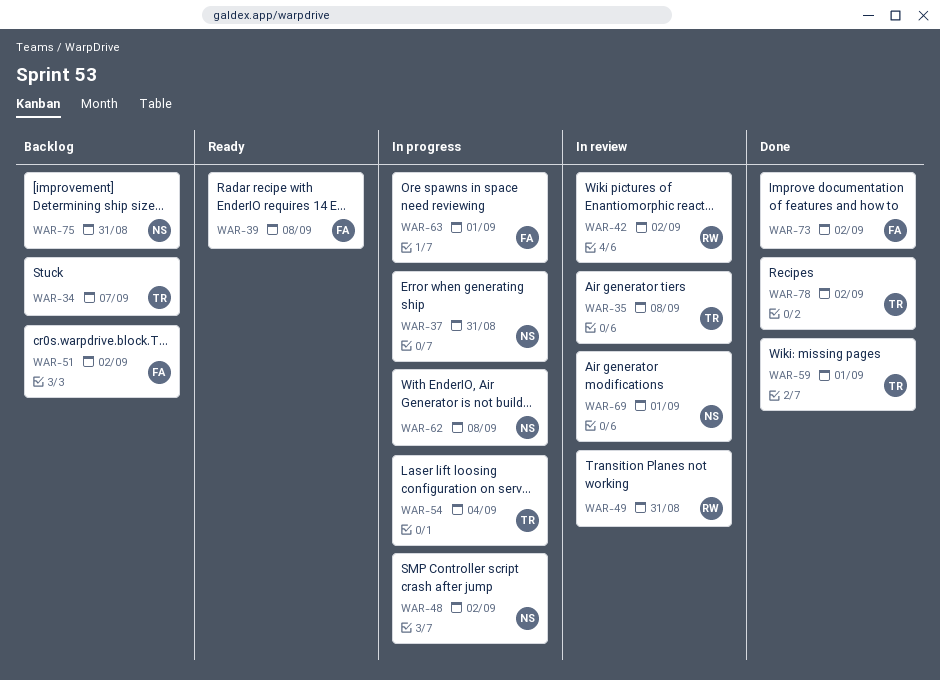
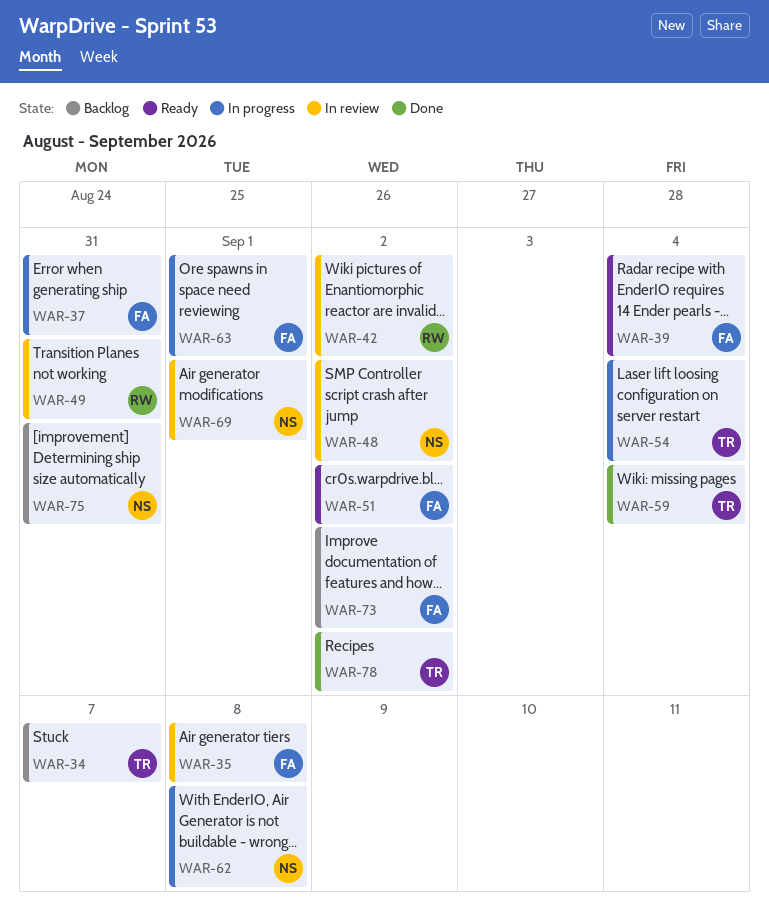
WAR-35, owner: TR -> FA
WAR-37, owner: NS -> FA
WAR-39, due: Sep 8 -> Sep 4
WAR-48, status: In progress -> In review
WAR-51, status: Backlog -> Ready
WAR-59, due: Sep 1 -> Sep 4
WAR-73, status: Done -> Backlog

